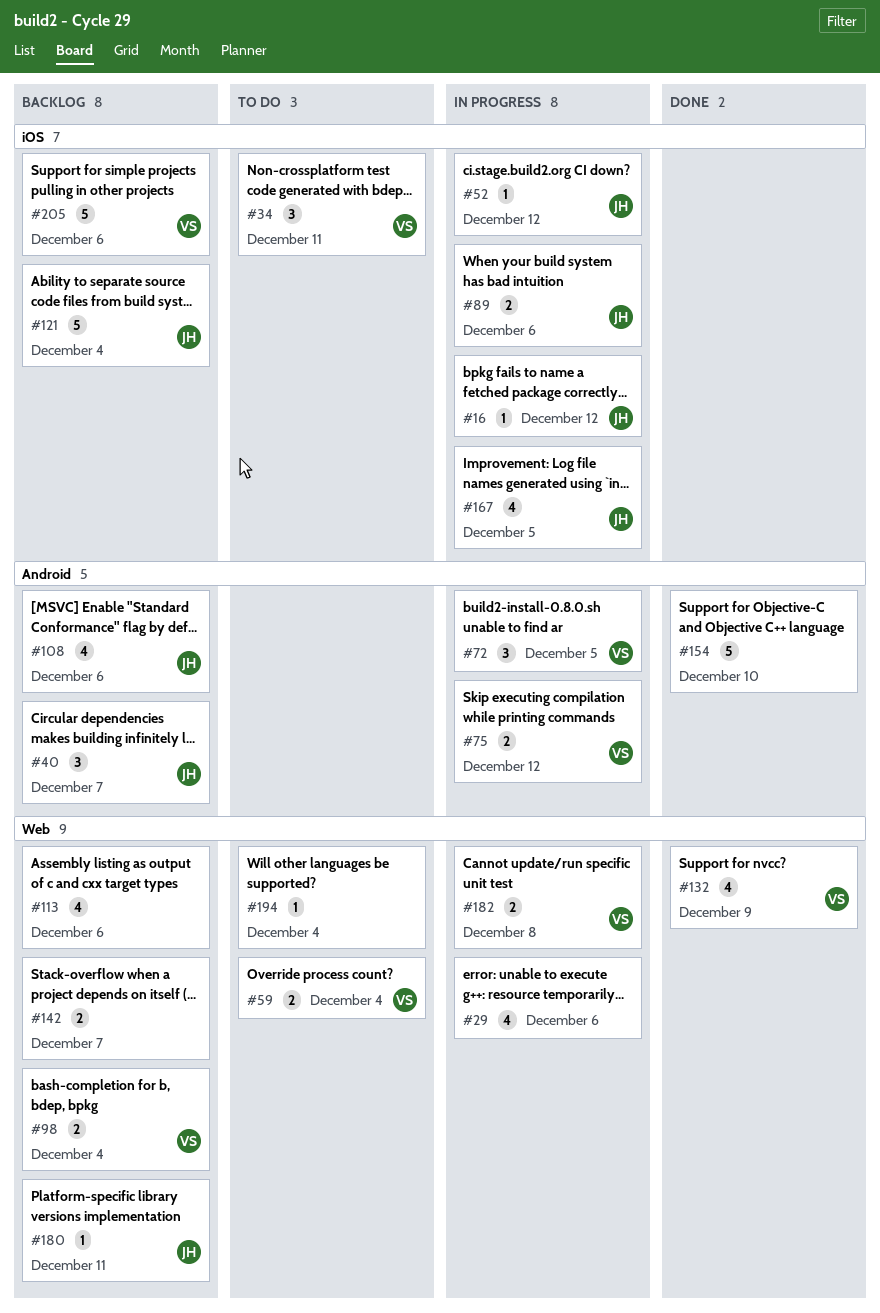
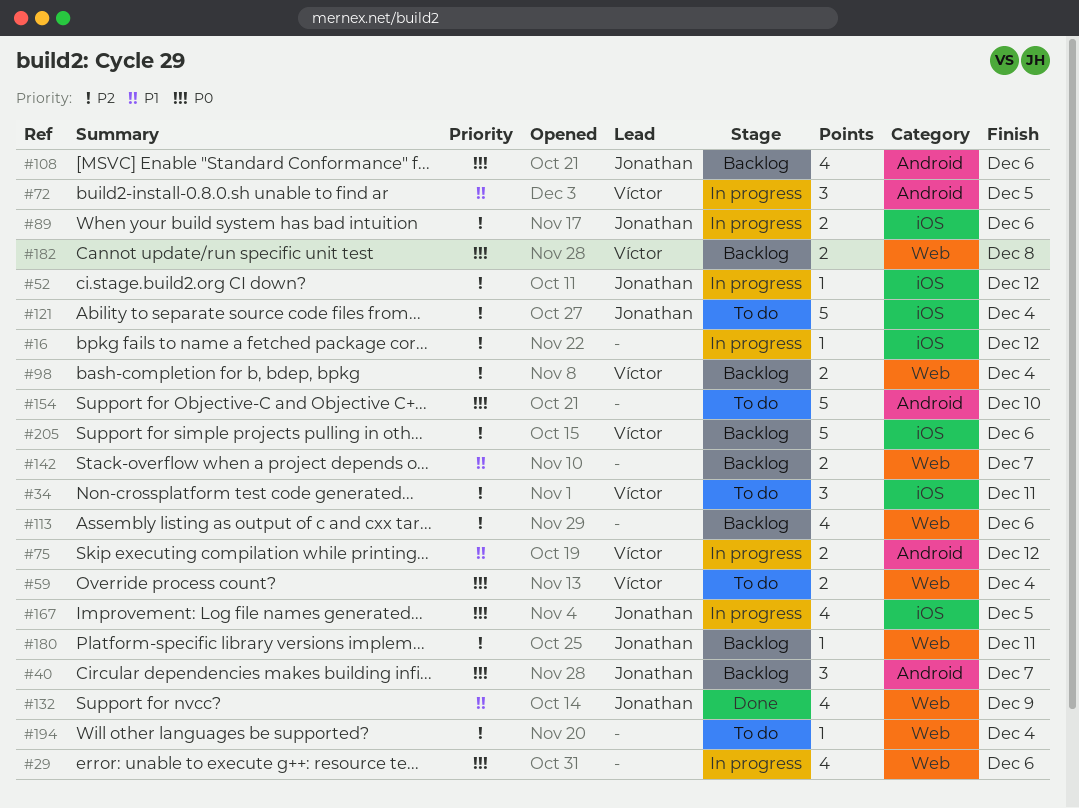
#16, owner: Jonathan -> none
#121, status: Backlog -> To do
#132, owner: Víctor -> Jonathan
#154, status: Done -> To do
#182, status: In progress -> Backlog

